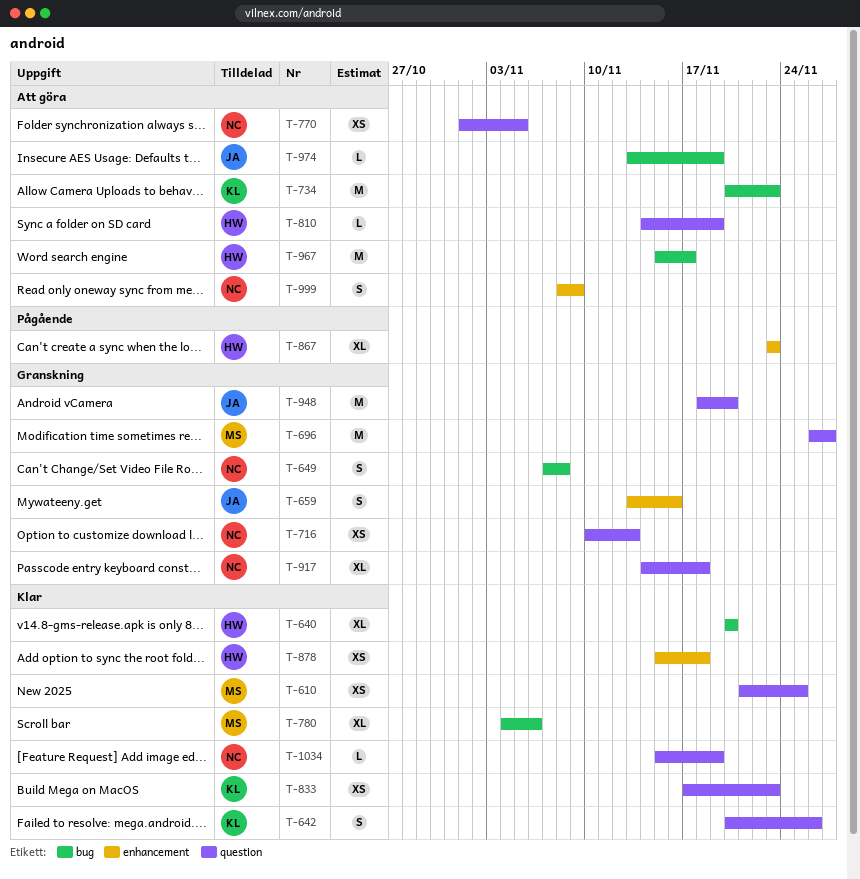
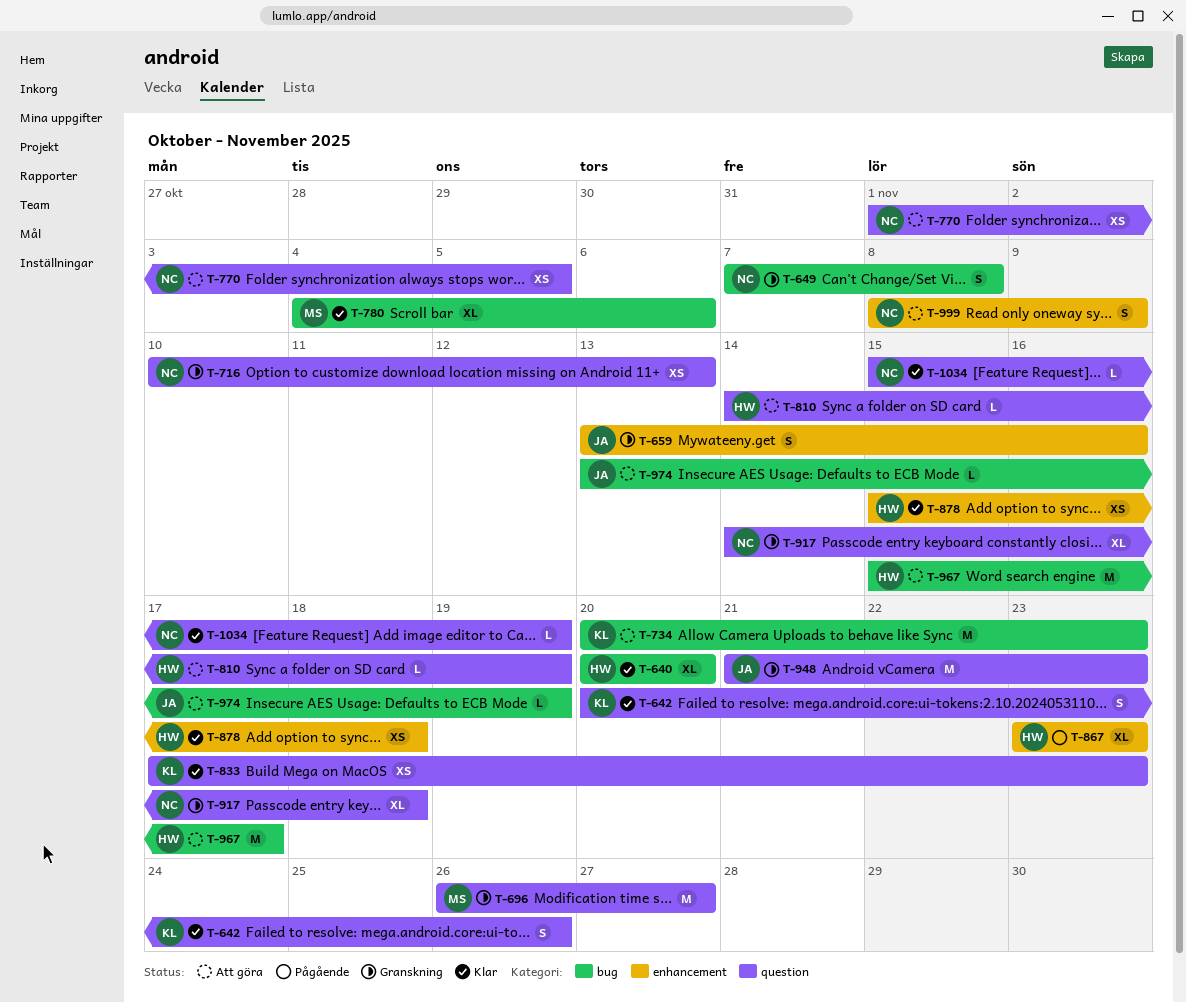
T-610: present -> none
T-948, start: Nov 18 -> Nov 21
T-948, due: Nov 20 -> Nov 23

